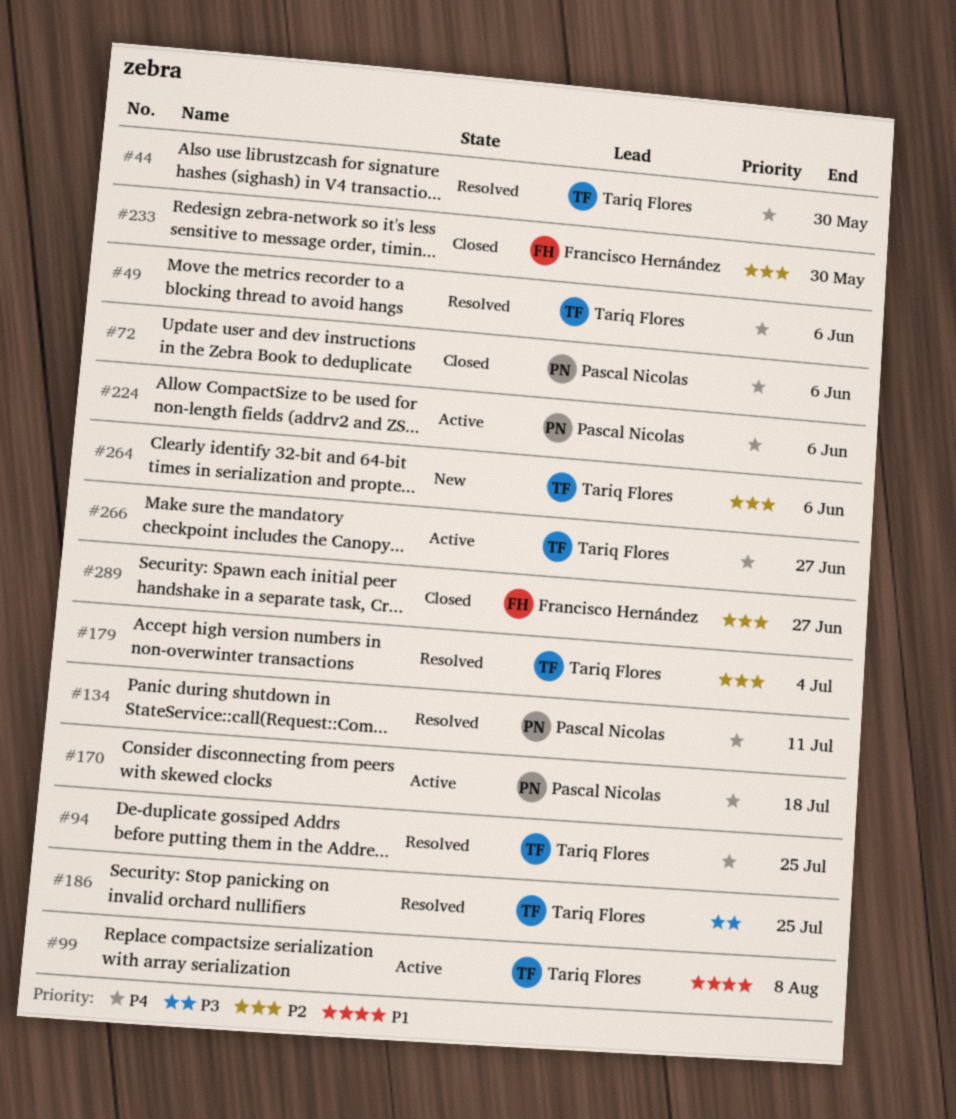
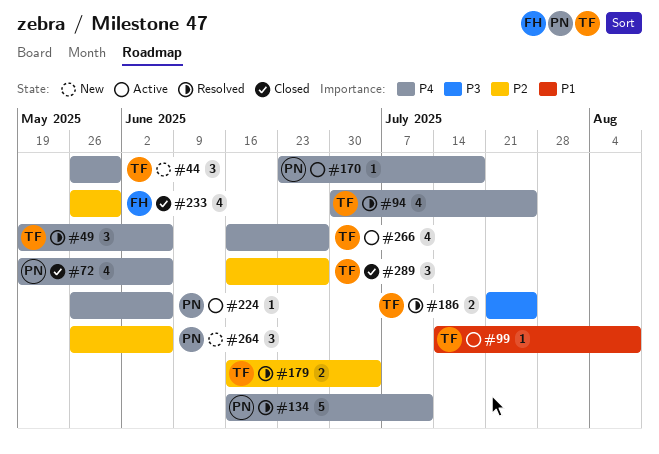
#44, status: Resolved -> New
#264, owner: Tariq Flores -> Pascal Nicolas
#289, owner: Francisco Hernández -> Tariq Flores

